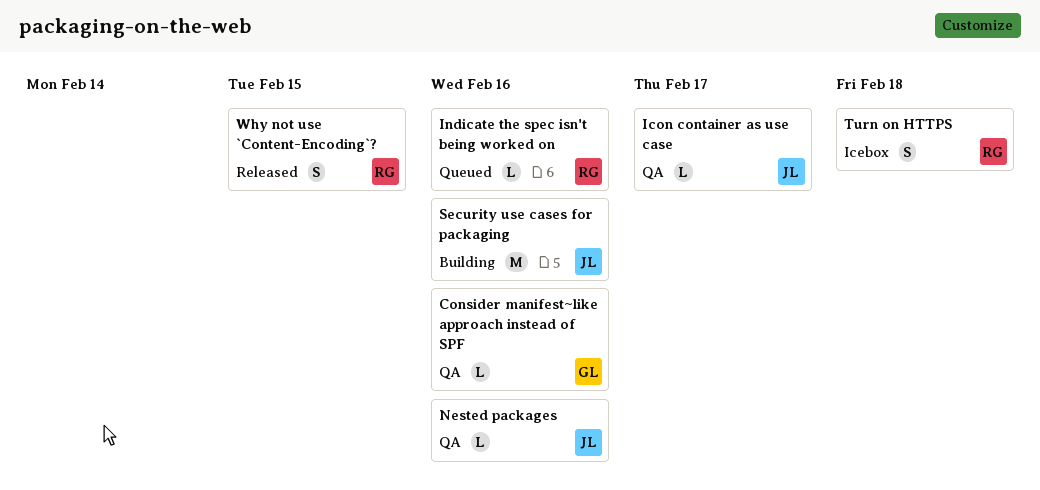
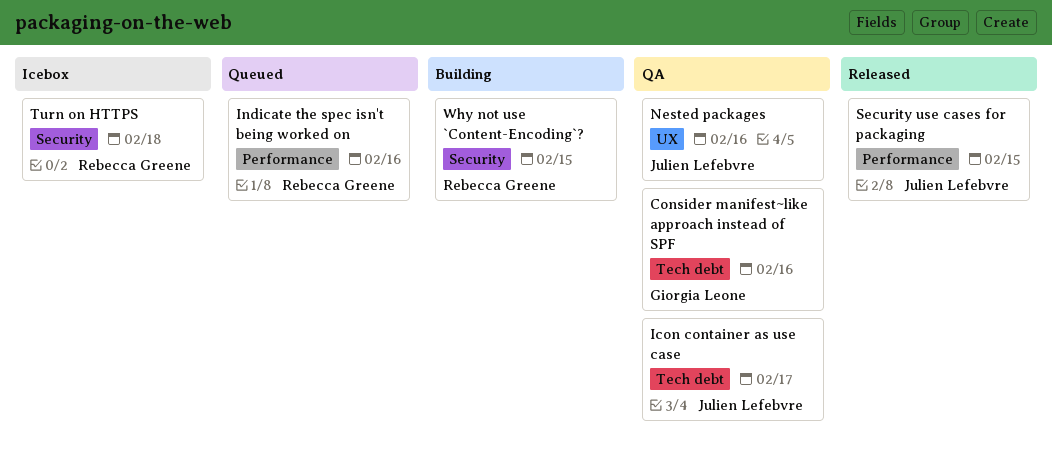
Security use cases for packaging, status: Building -> Released
Security use cases for packaging, due: Feb 16 -> Feb 15
Why not use `Content-Encoding`?, status: Released -> Building

